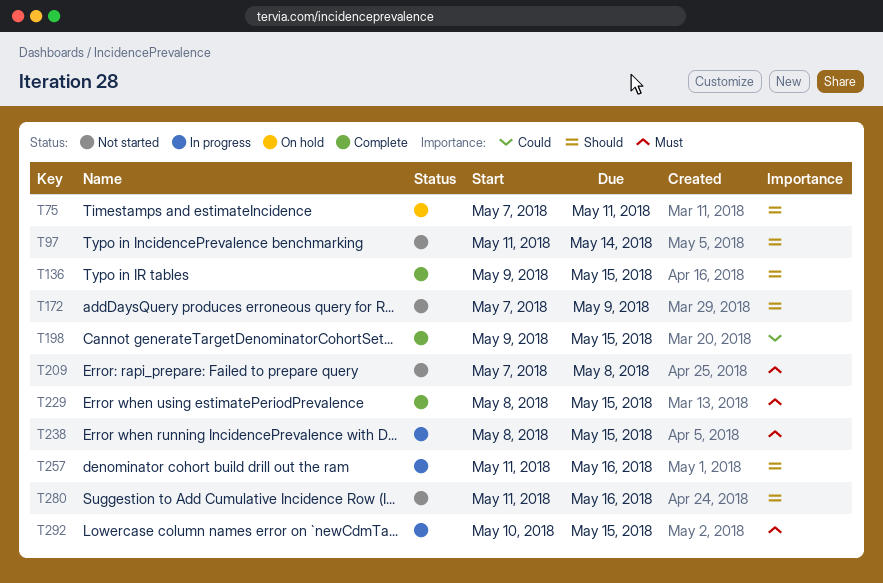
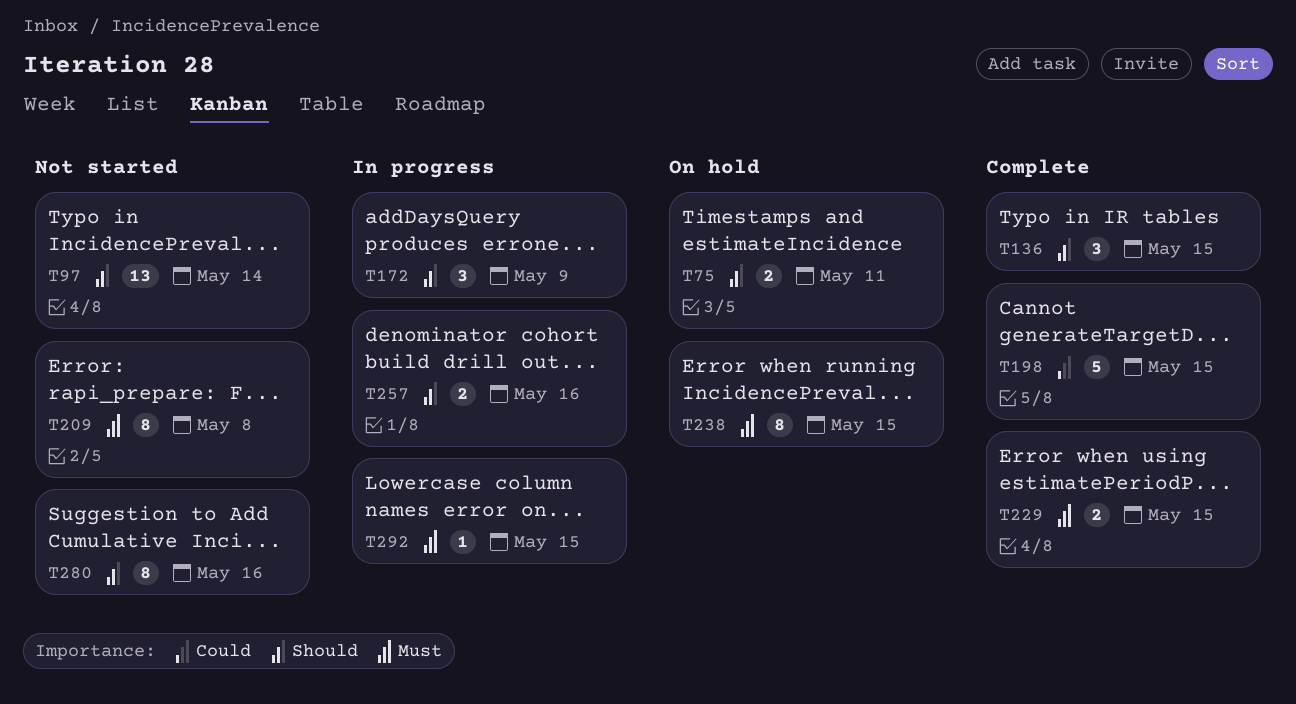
T172, status: Not started -> In progress
T238, status: In progress -> On hold

